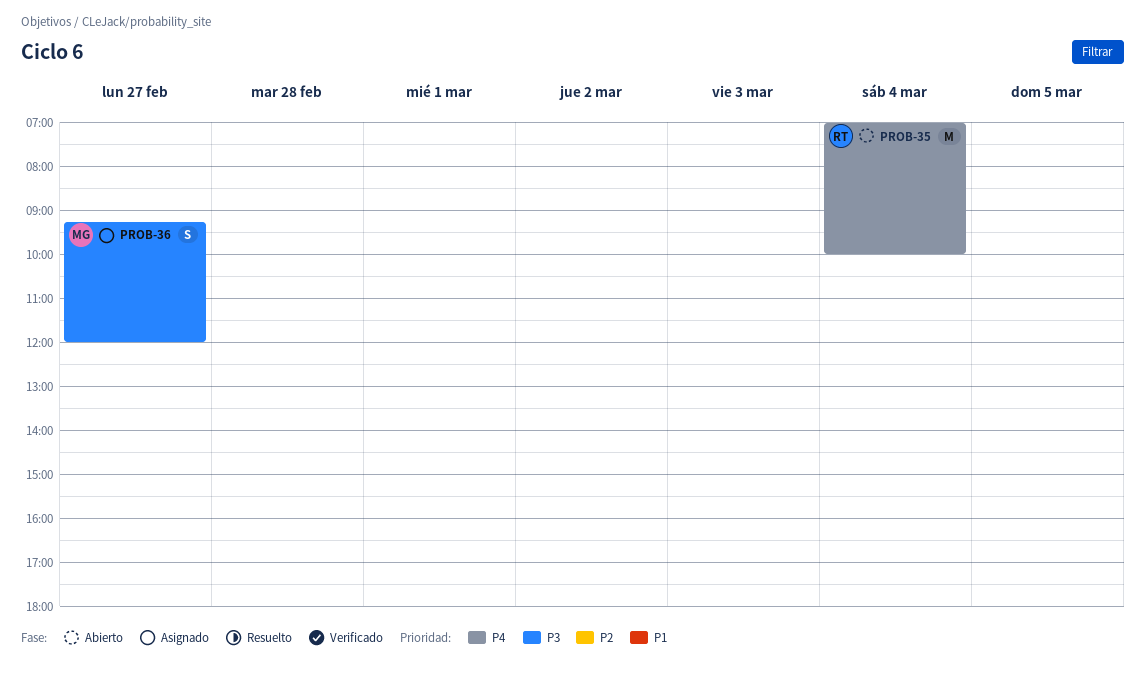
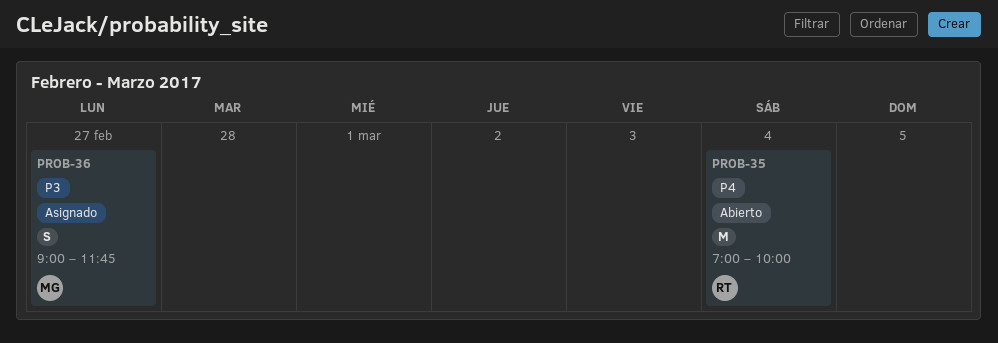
PROB-36, begins: 09:15 -> 09:00
PROB-36, ends: 12:00 -> 11:45

